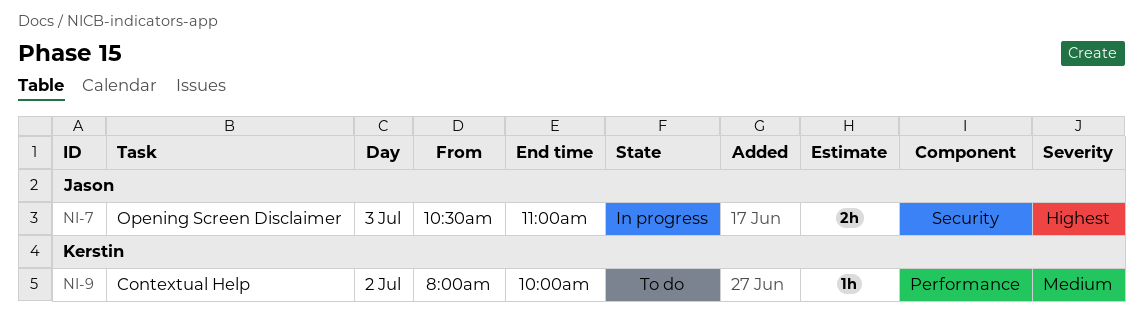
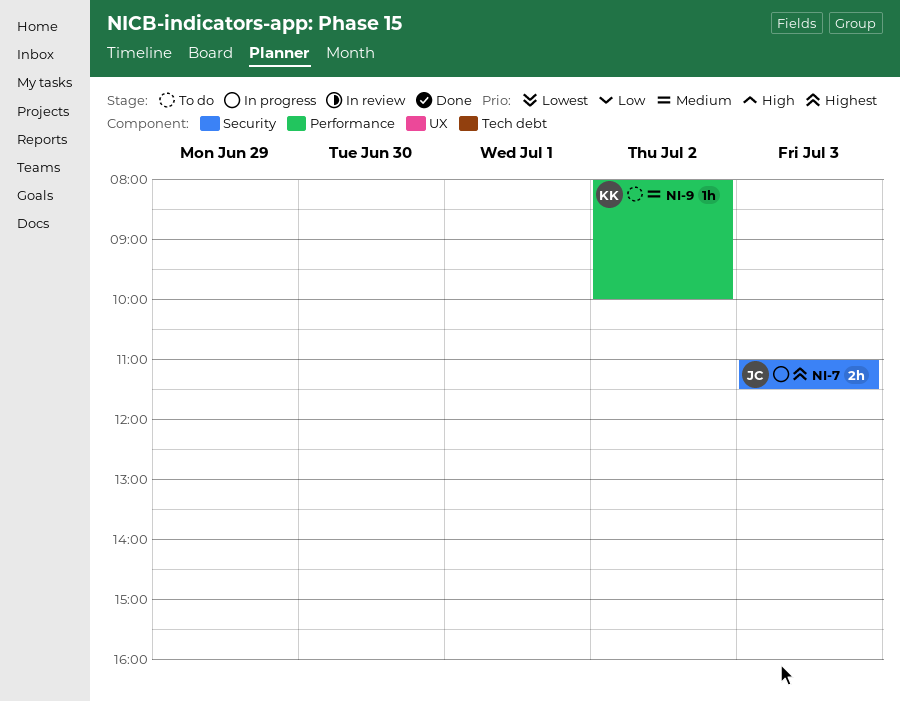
NI-7, begins: 10:30 -> 11:00
NI-7, ends: 11:00 -> 11:30

